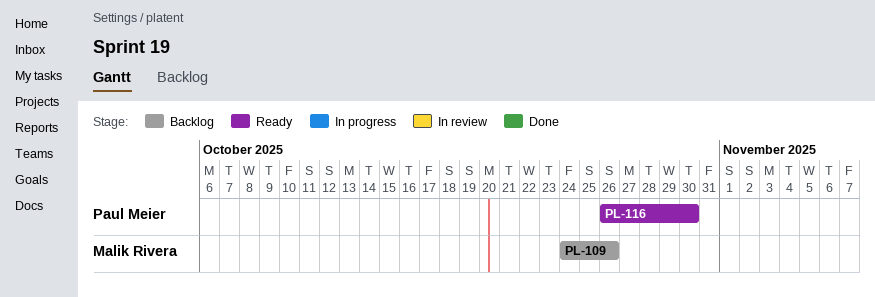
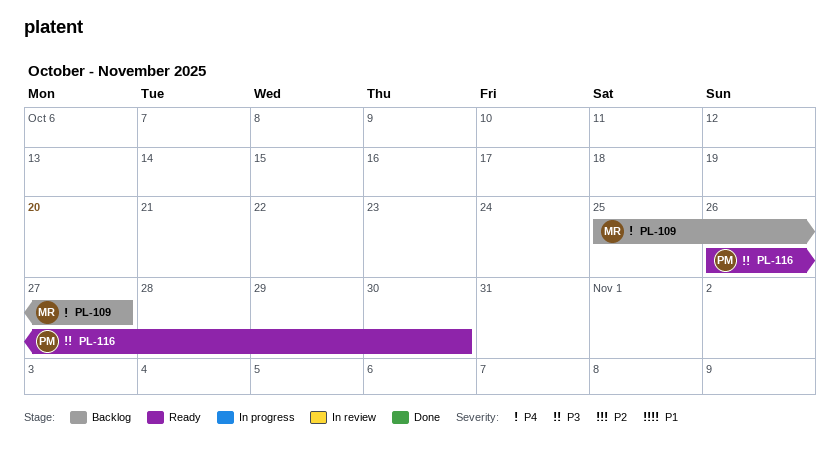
PL-109, start: Oct 24 -> Oct 25
PL-109, due: Oct 26 -> Oct 27

